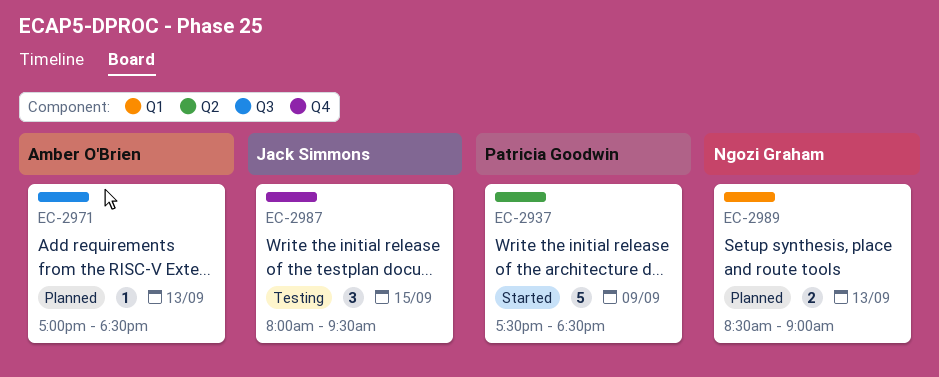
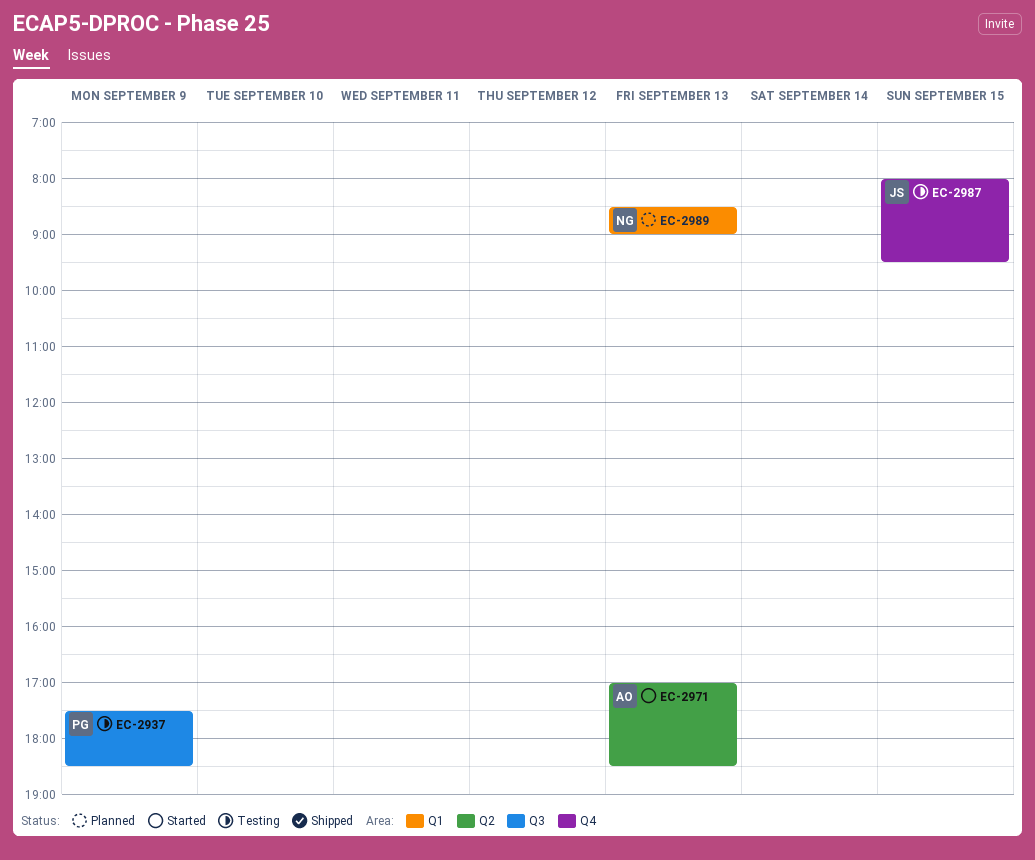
EC-2937, status: Started -> Testing
EC-2937, label: Q2 -> Q3
EC-2971, status: Planned -> Started
EC-2971, label: Q3 -> Q2

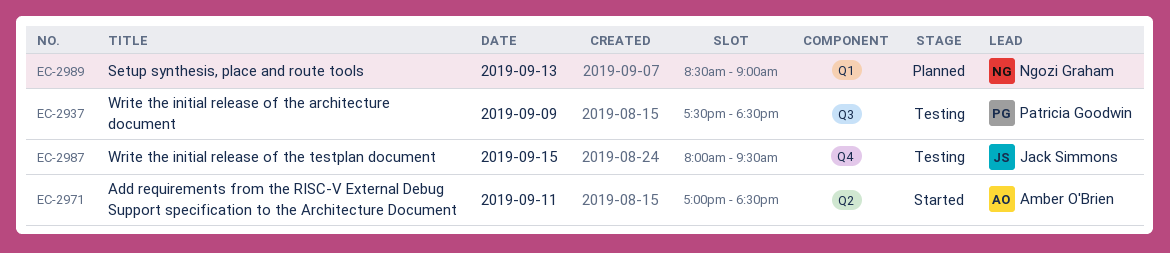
EC-2971, day: Sep 13 -> Sep 11

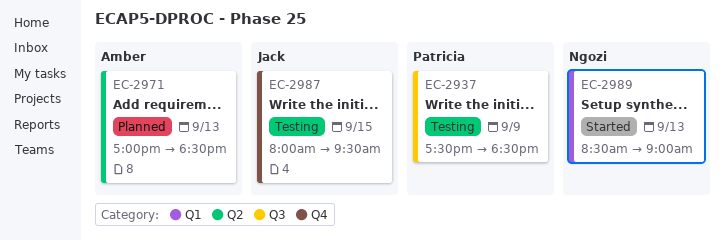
EC-2971, status: Started -> Planned
EC-2971, day: Sep 11 -> Sep 13
EC-2989, status: Planned -> Started

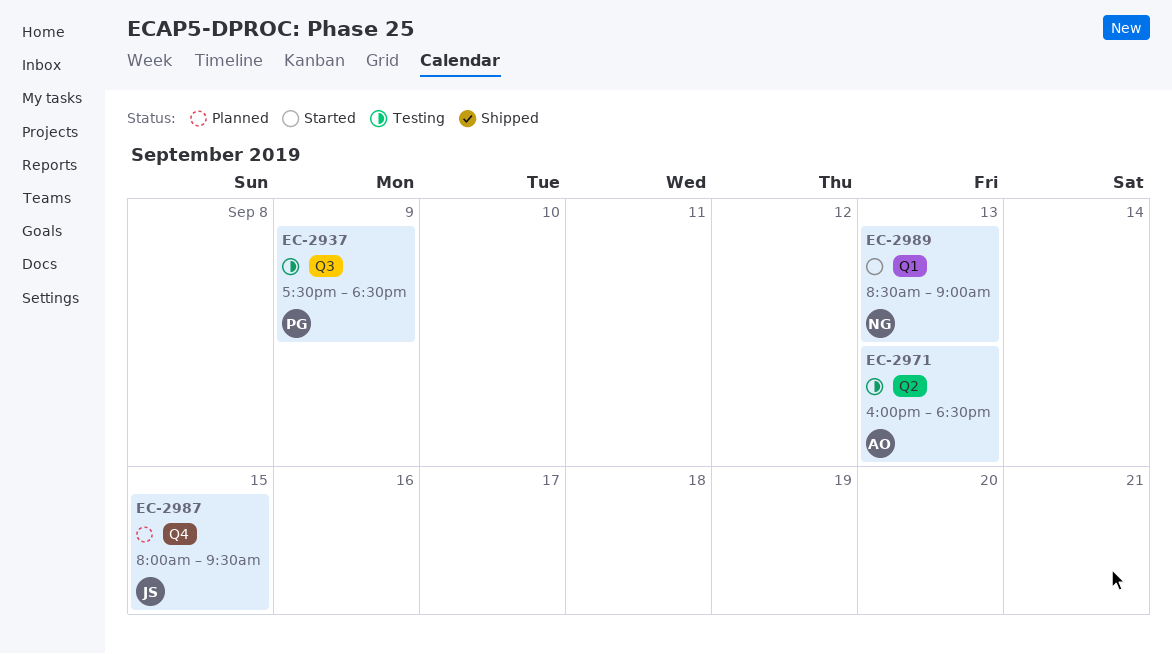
EC-2971, status: Planned -> Testing
EC-2971, begins: 17:00 -> 16:00
EC-2987, status: Testing -> Planned

